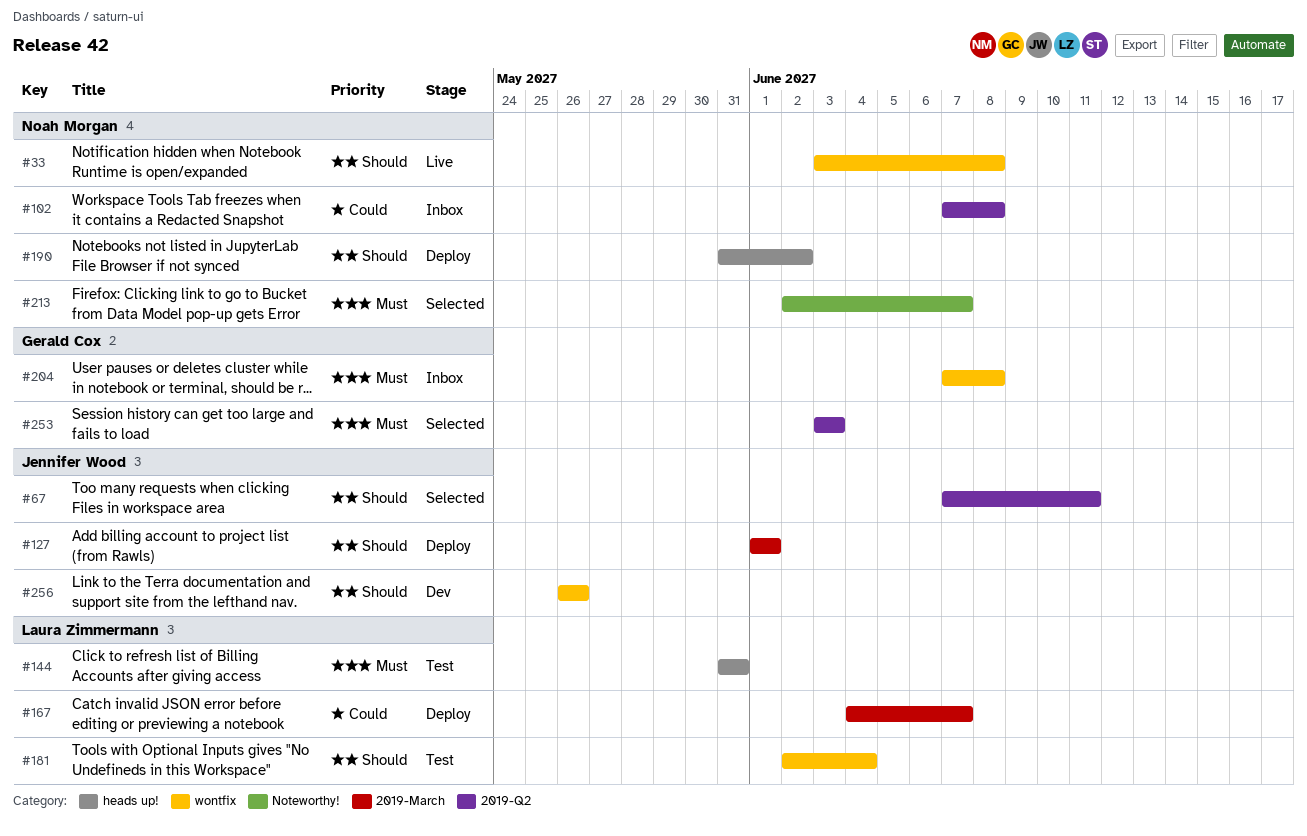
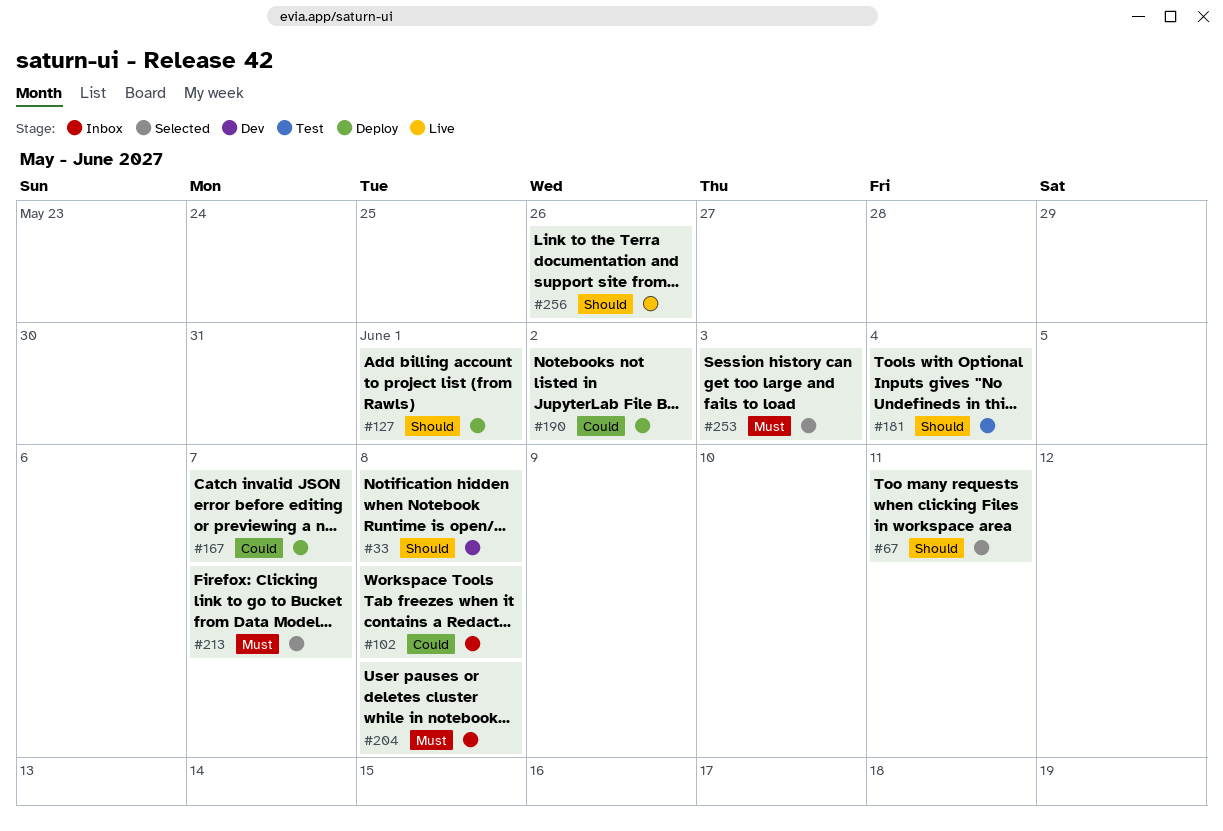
#33, status: Live -> Dev
#144: present -> none
#190, priority: Should -> Could
#256, status: Dev -> Live

